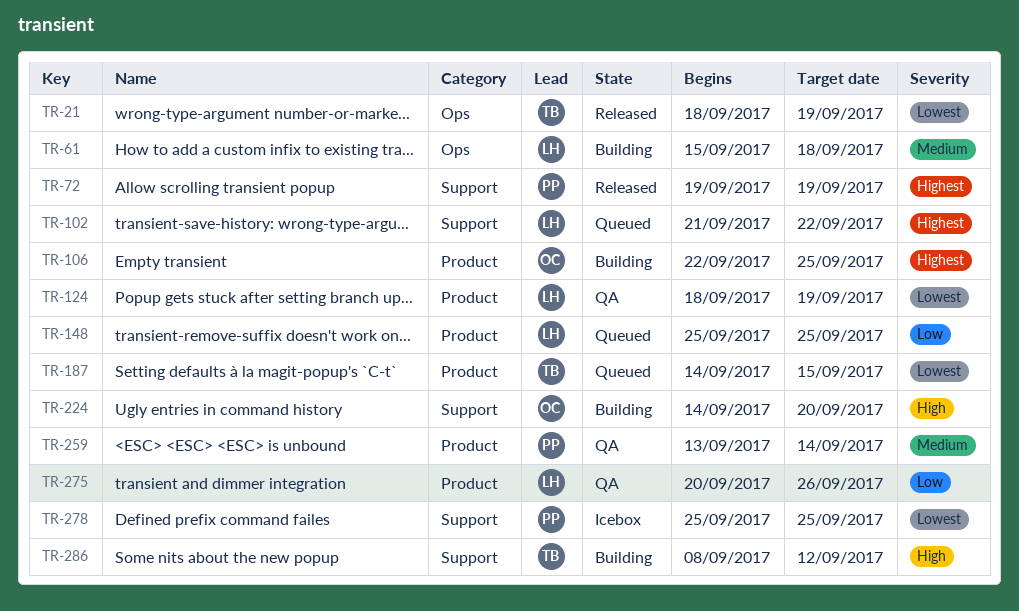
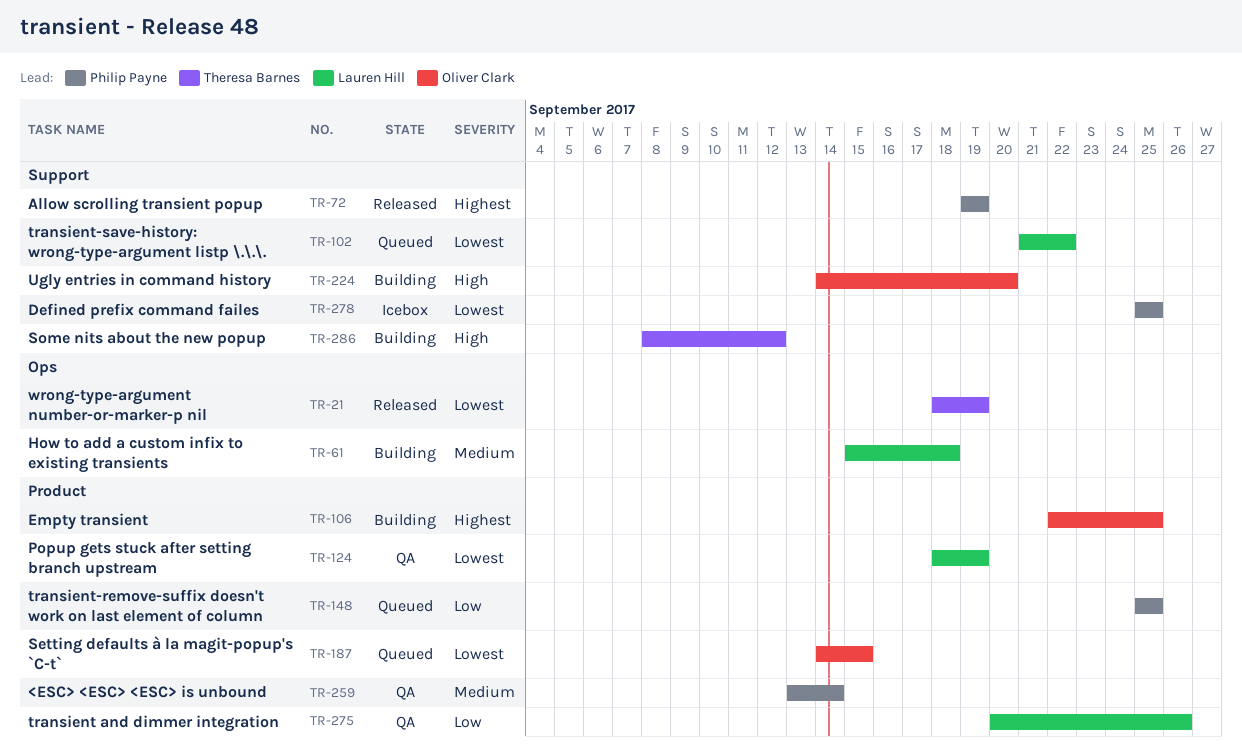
TR-102, priority: Highest -> Lowest
TR-148, owner: Lauren Hill -> Philip Payne
TR-187, owner: Theresa Barnes -> Oliver Clark

